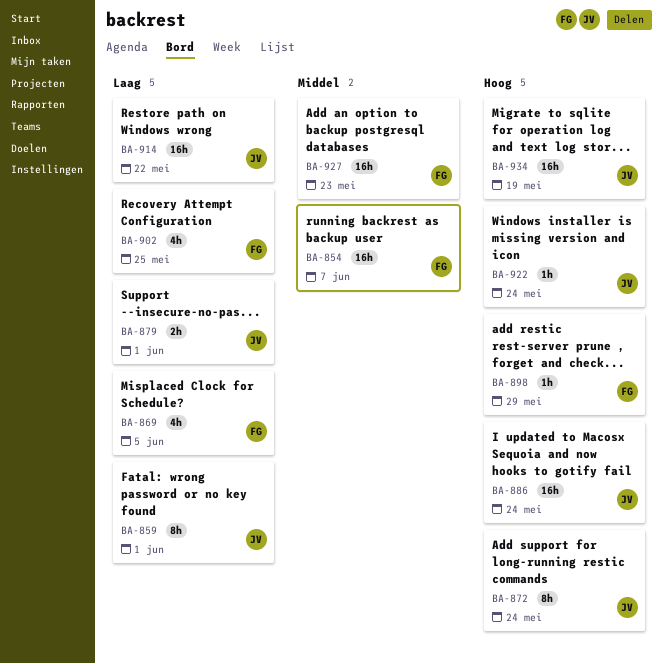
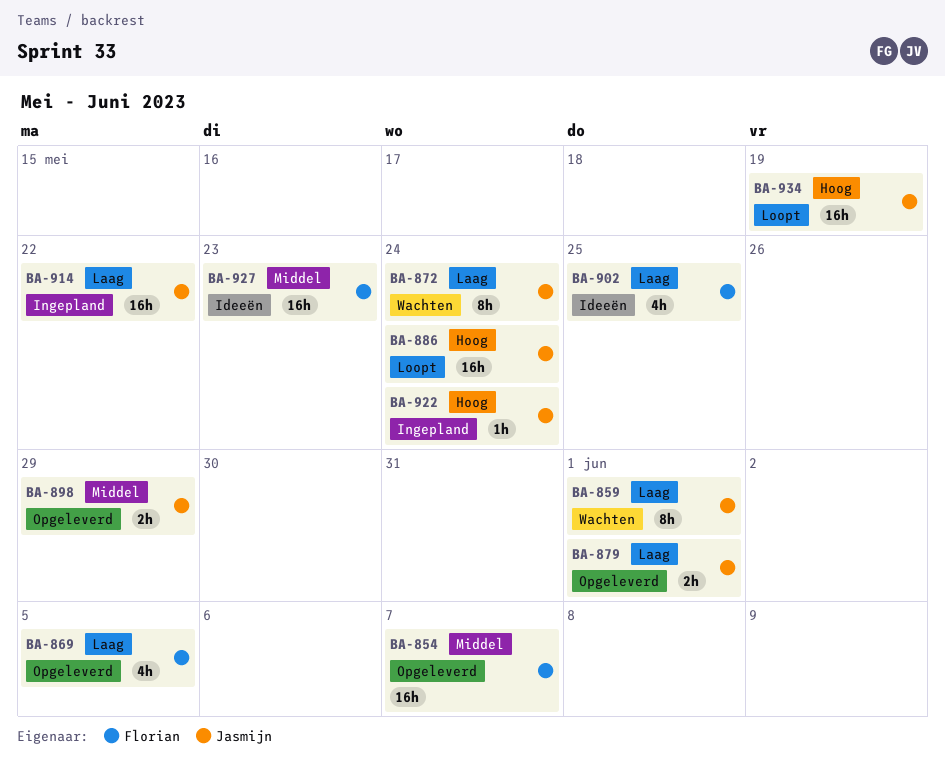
BA-872, priority: Hoog -> Laag
BA-898, owner: Florian -> Jasmijn
BA-898, priority: Hoog -> Middel
BA-898, estimate: 1h -> 2h

